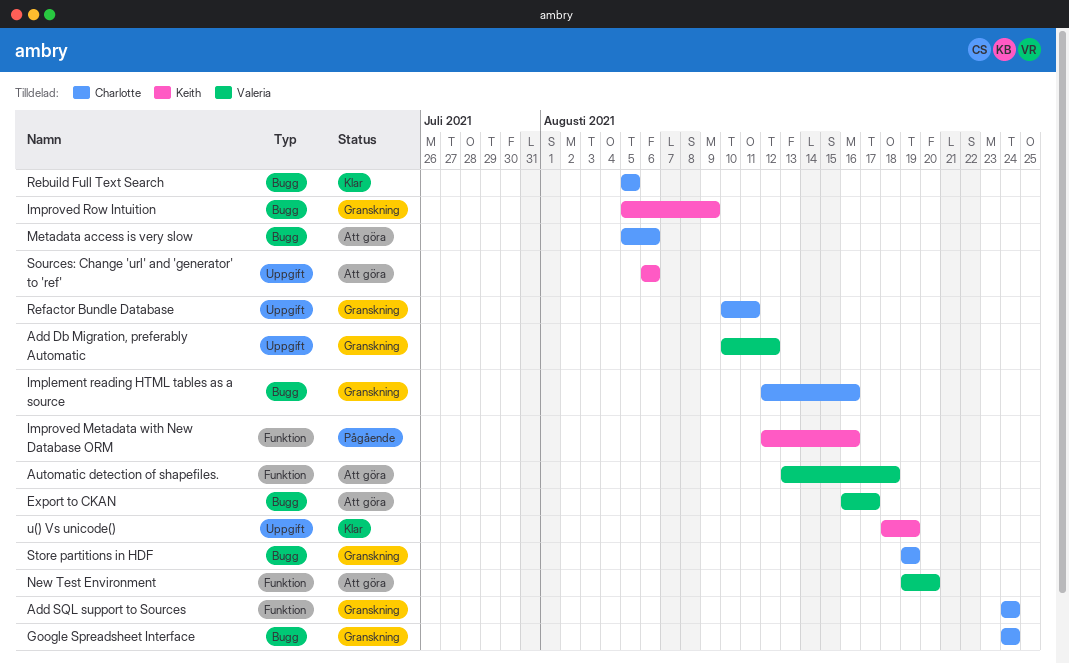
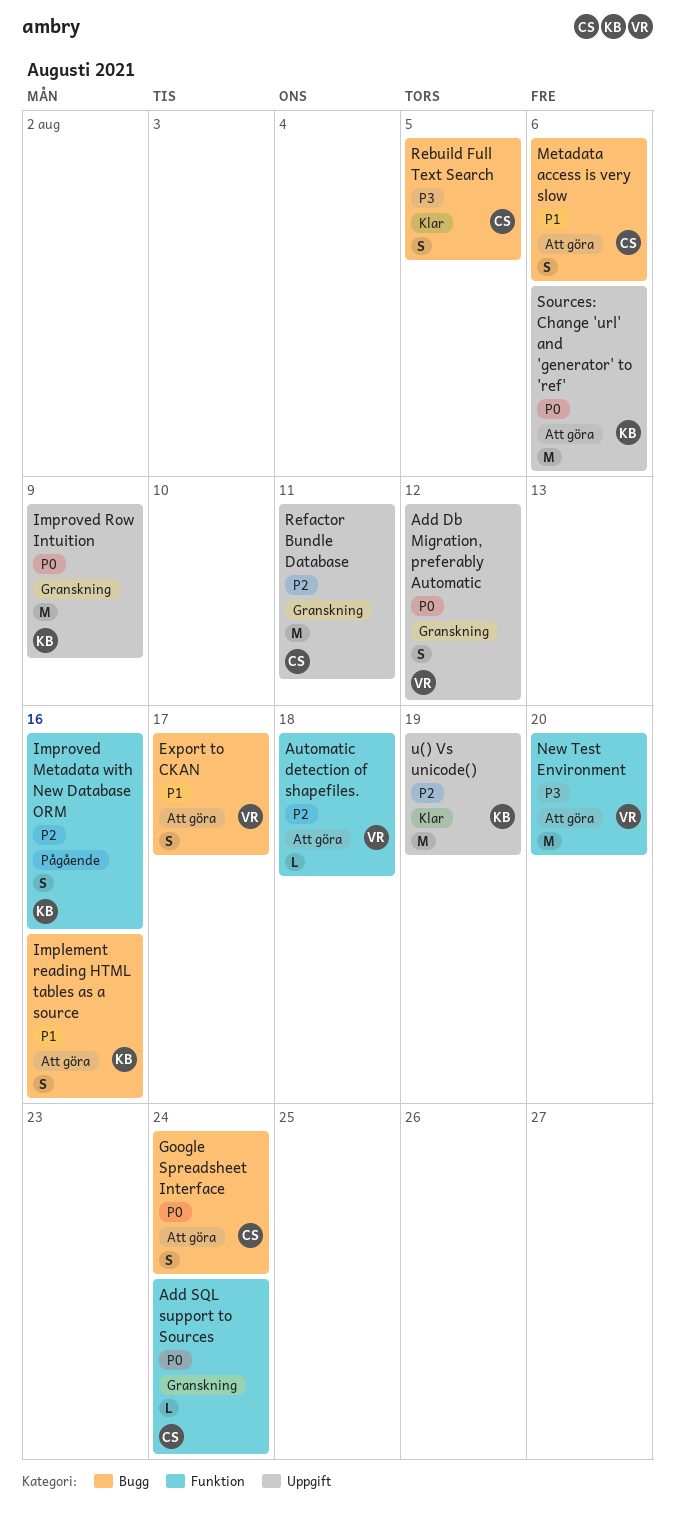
Google Spreadsheet Interface, status: Granskning -> Att göra
Implement reading HTML tables as a source, status: Granskning -> Att göra
Implement reading HTML tables as a source, owner: Charlotte -> Keith
Improved Row Intuition, label: Bugg -> Uppgift
Store partitions in HDF: present -> none

